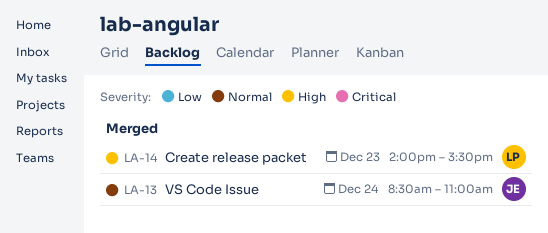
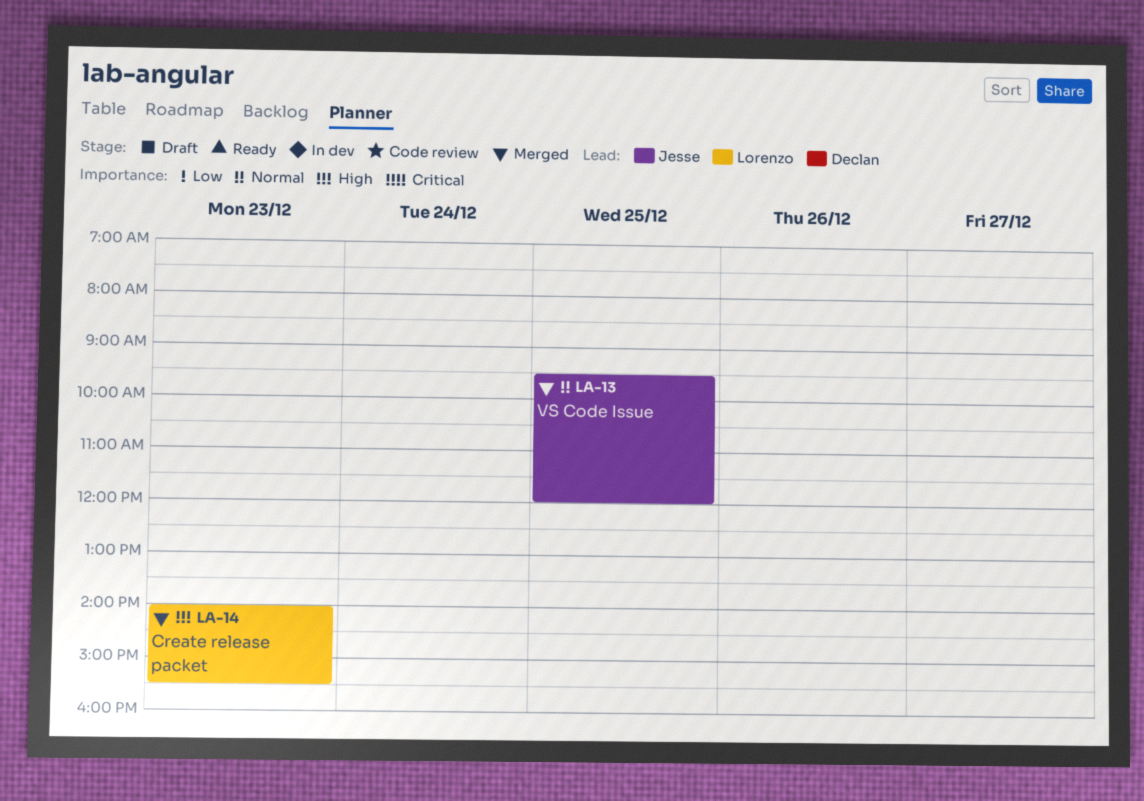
LA-13, day: Dec 24 -> Dec 25
LA-13, begins: 08:30 -> 09:30
LA-13, ends: 11:00 -> 12:00

